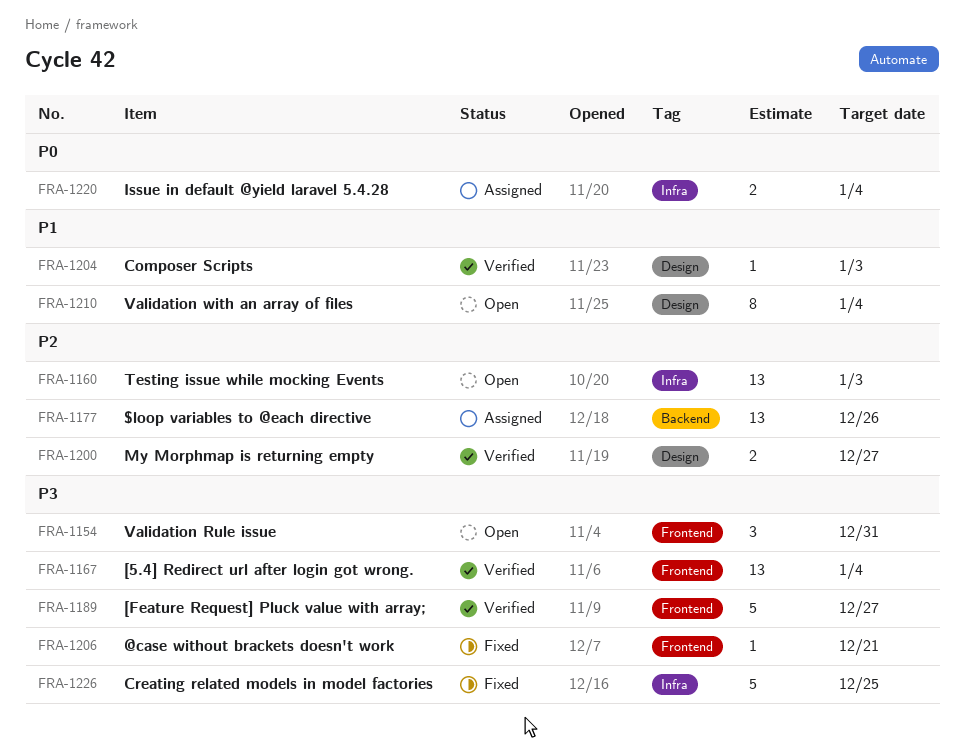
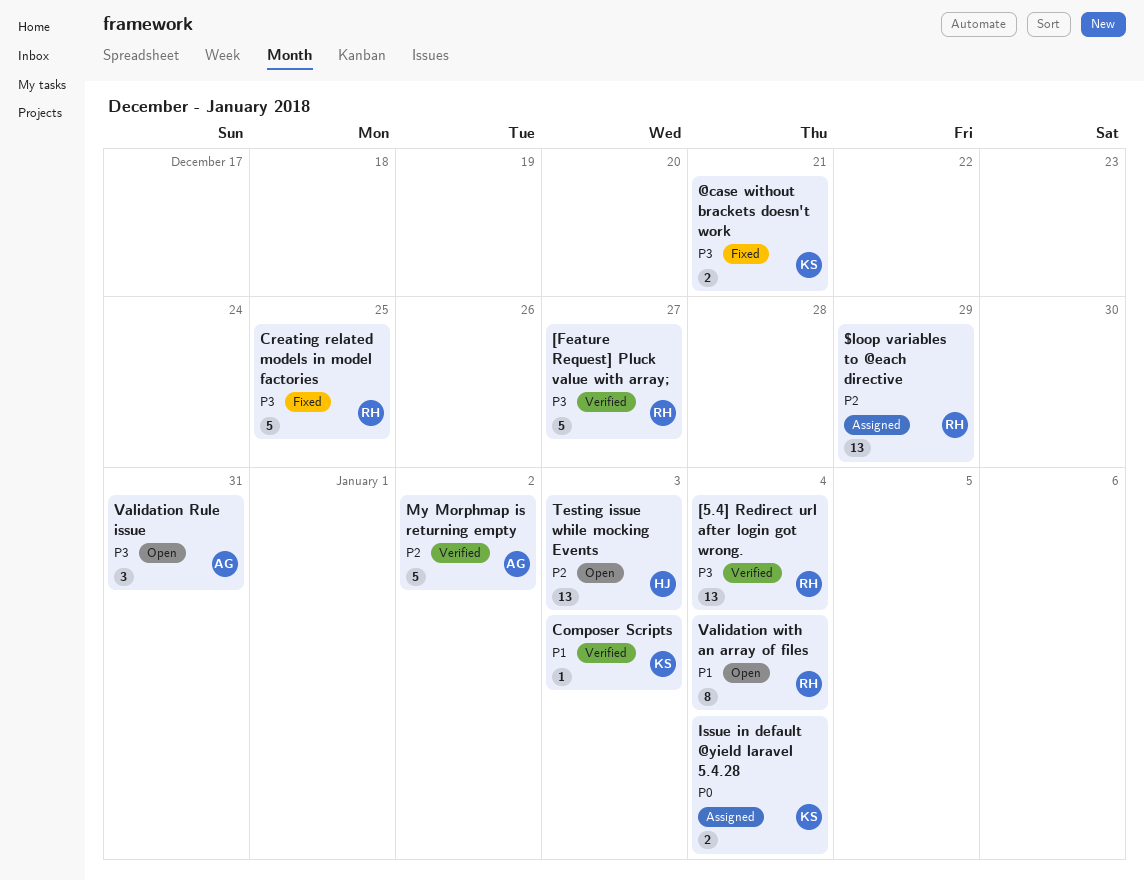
$loop variables to @each directive, due: Dec 26 -> Dec 29
@case without brackets doesn't work, estimate: 1 -> 2
My Morphmap is returning empty, estimate: 2 -> 5
My Morphmap is returning empty, due: Dec 27 -> Jan 2

